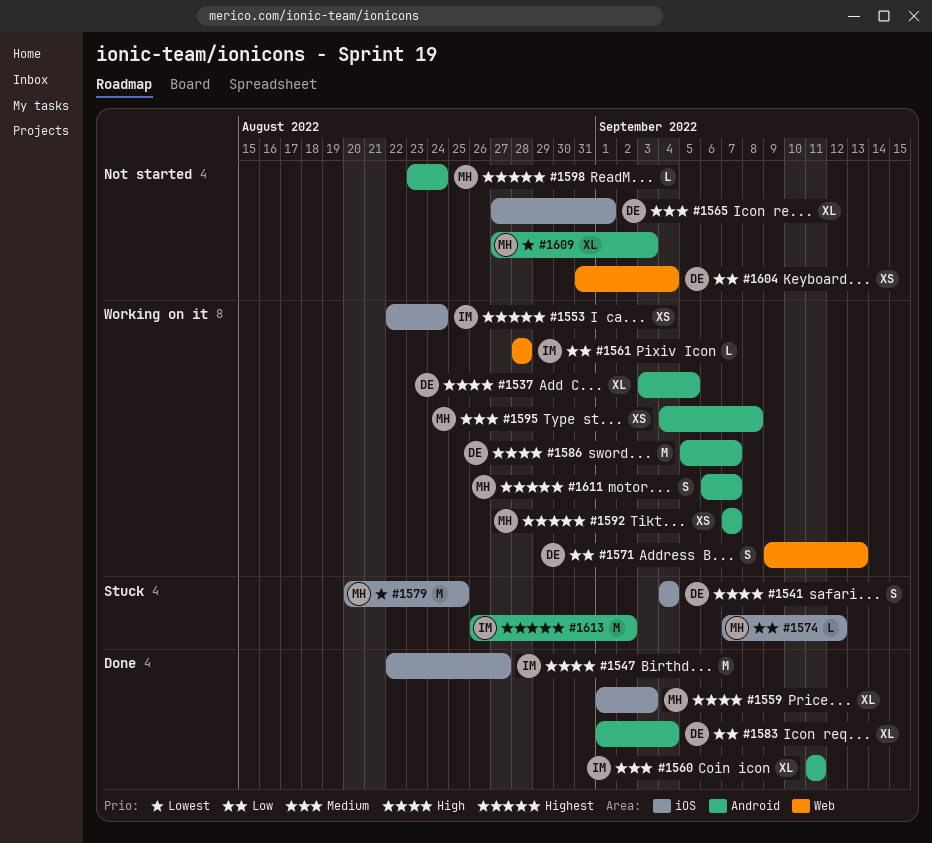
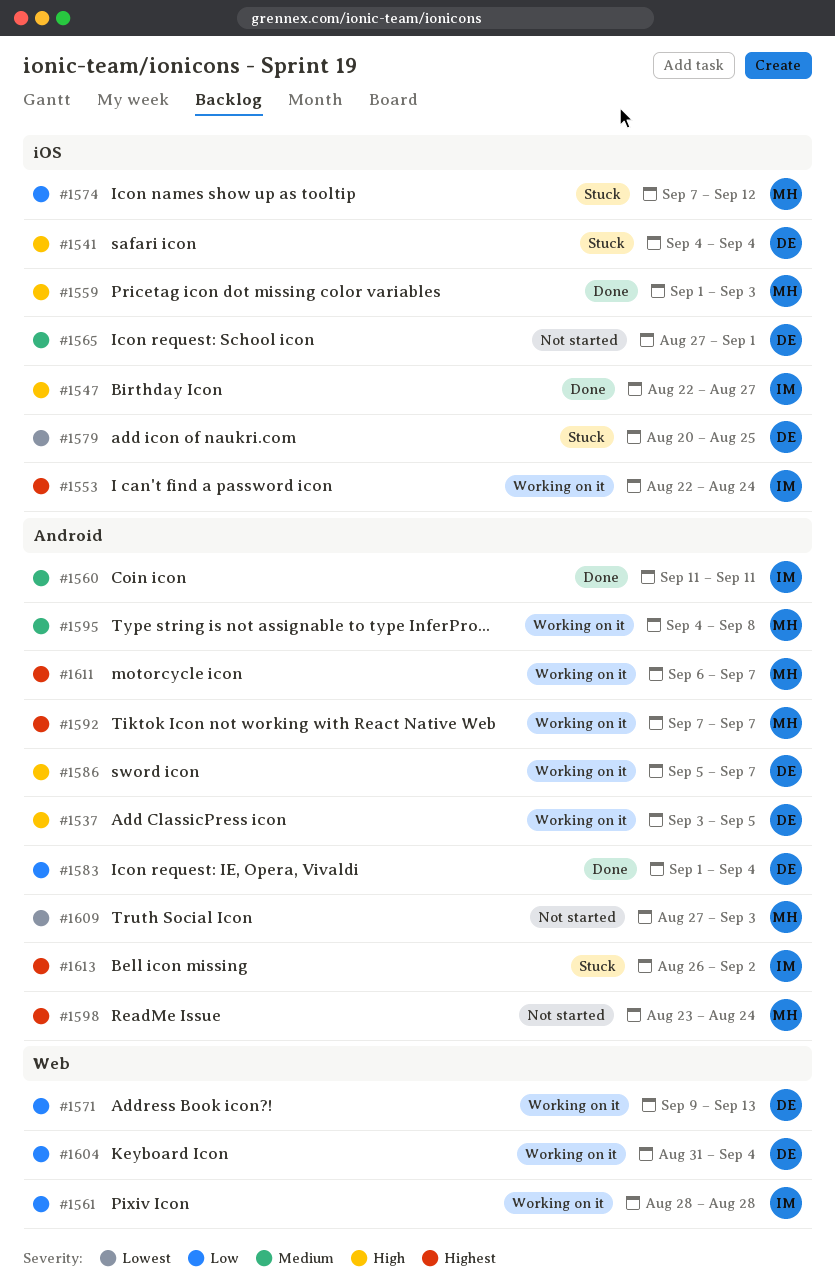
#1579, owner: MH -> DE
#1604, status: Not started -> Working on it

